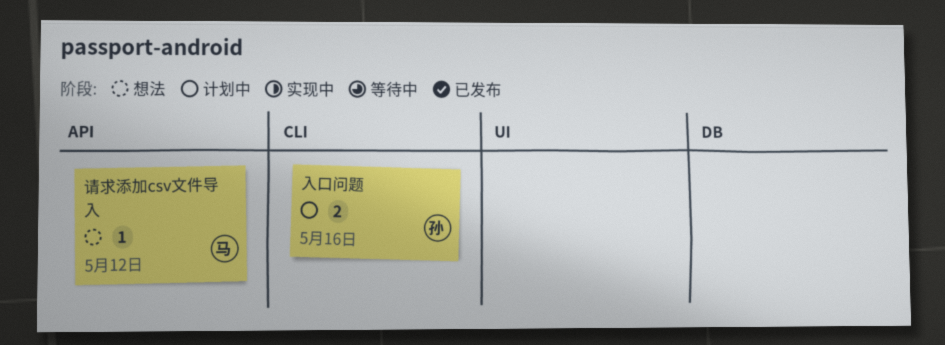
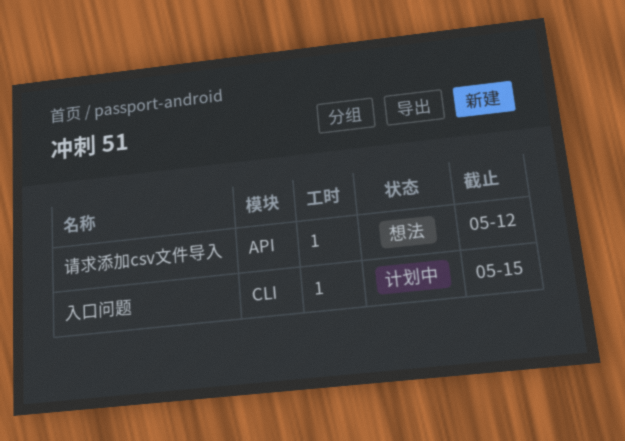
入口问题, estimate: 2 -> 1
入口问题, due: May 16 -> May 15

